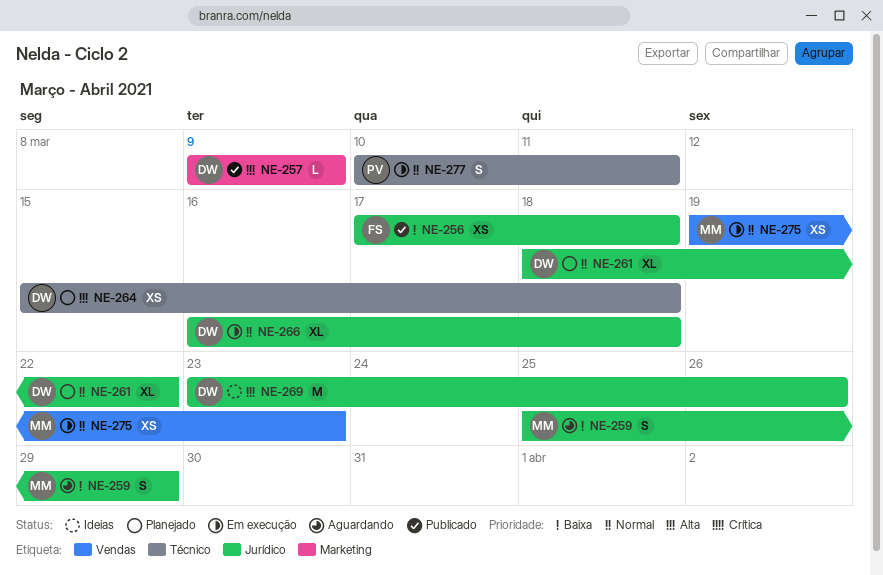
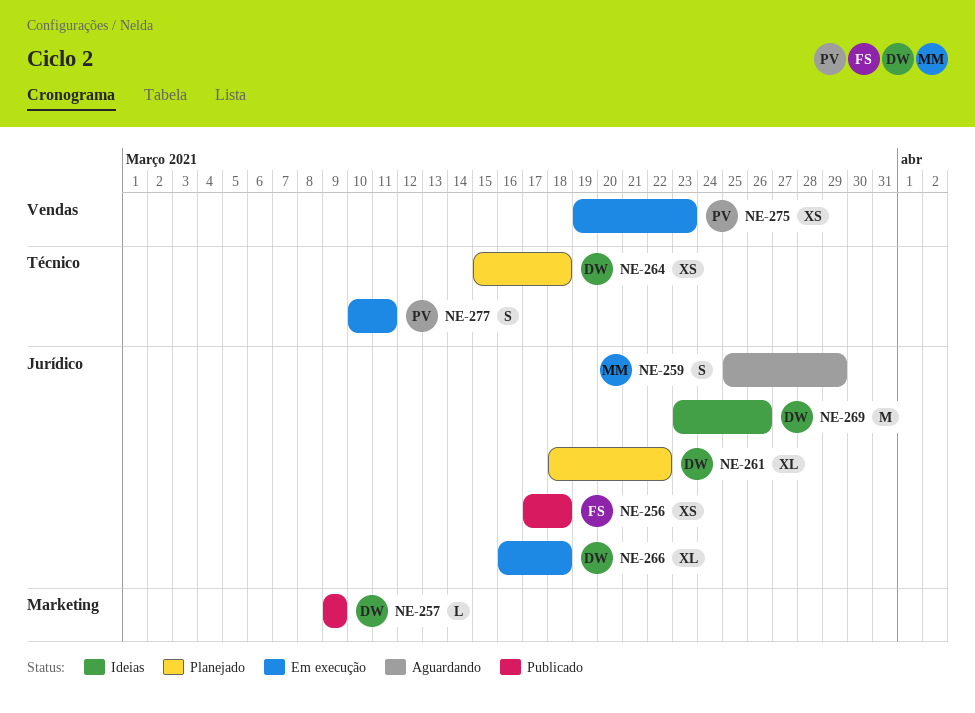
NE-275, owner: MM -> PV

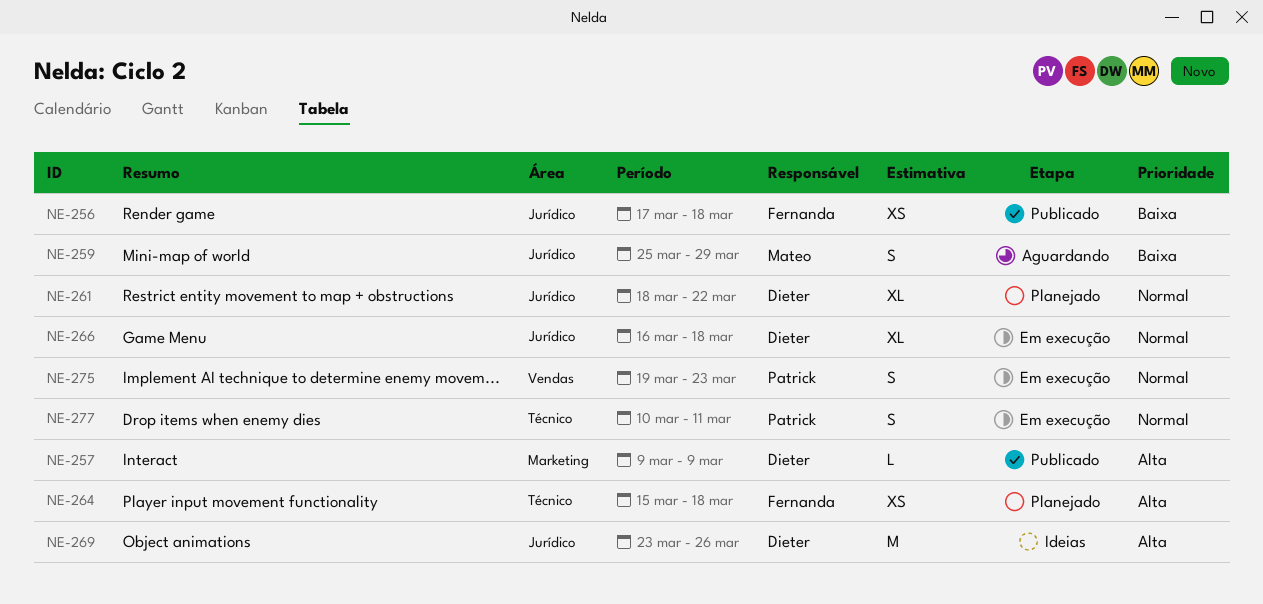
NE-264, owner: Dieter -> Fernanda
NE-275, estimate: XS -> S

